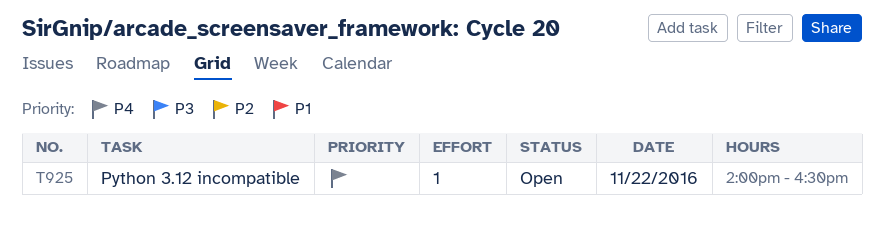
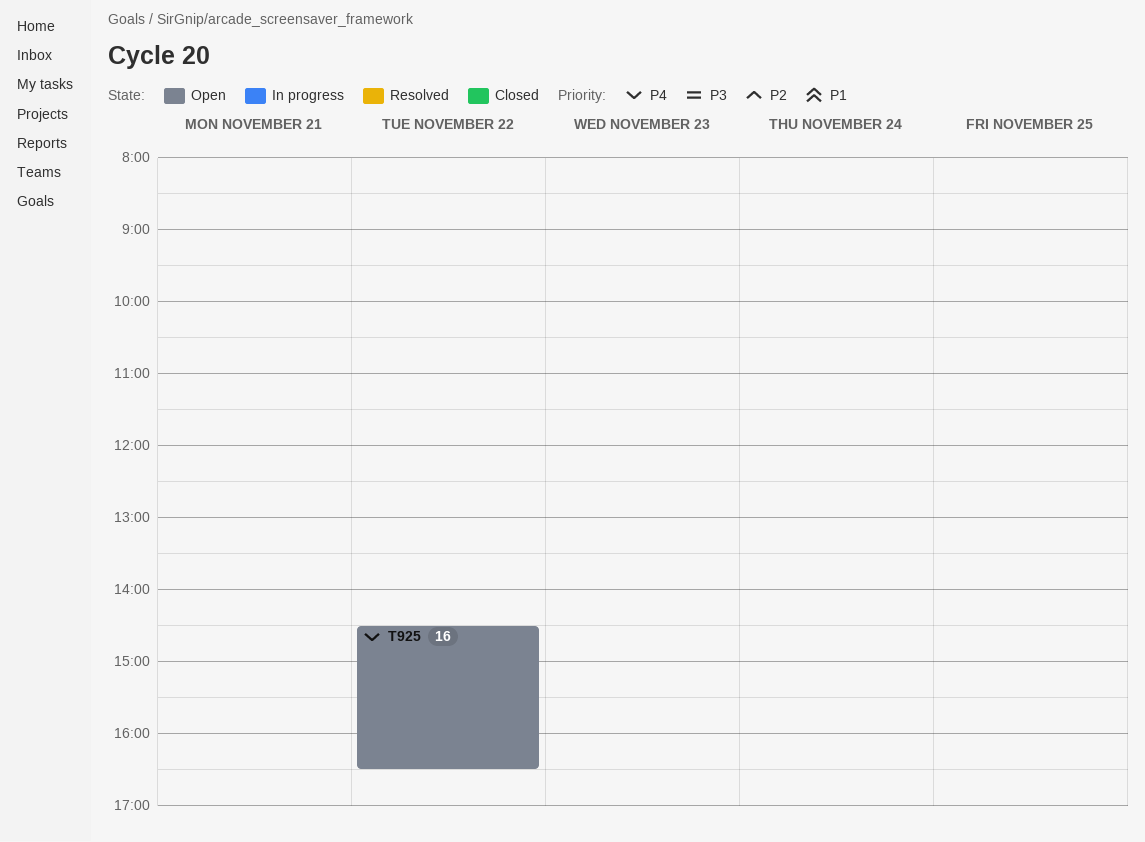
T925, estimate: 1 -> 16
T925, begins: 14:00 -> 14:30

